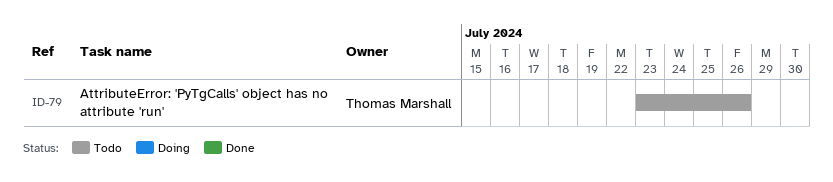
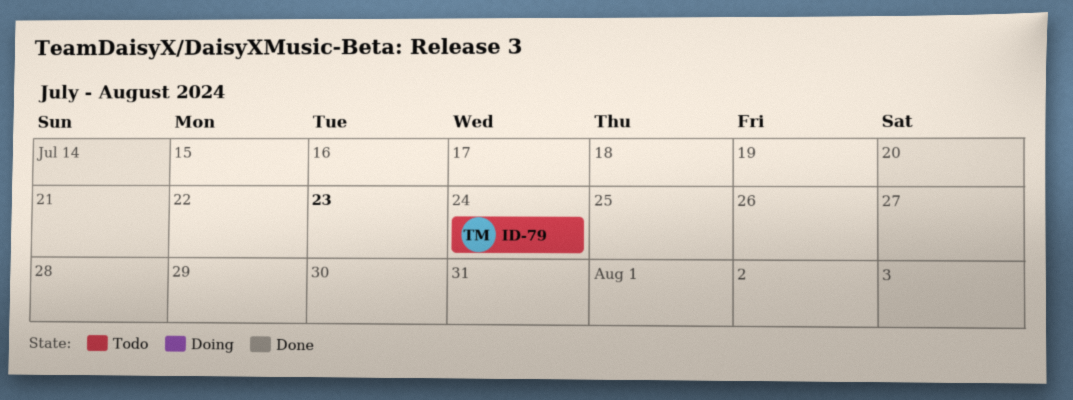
ID-79, start: Jul 23 -> Jul 24
ID-79, due: Jul 26 -> Jul 24

